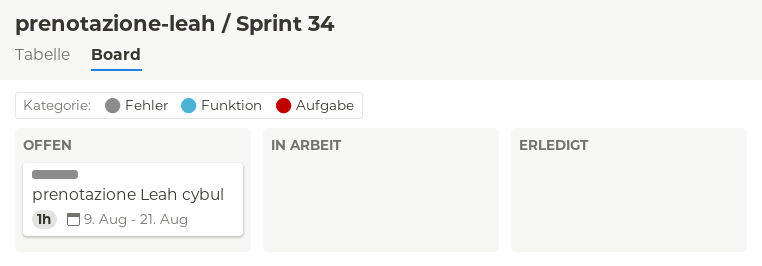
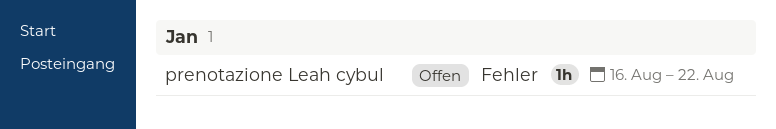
prenotazione Leah cybul, start: Aug 9 -> Aug 16
prenotazione Leah cybul, due: Aug 21 -> Aug 22

